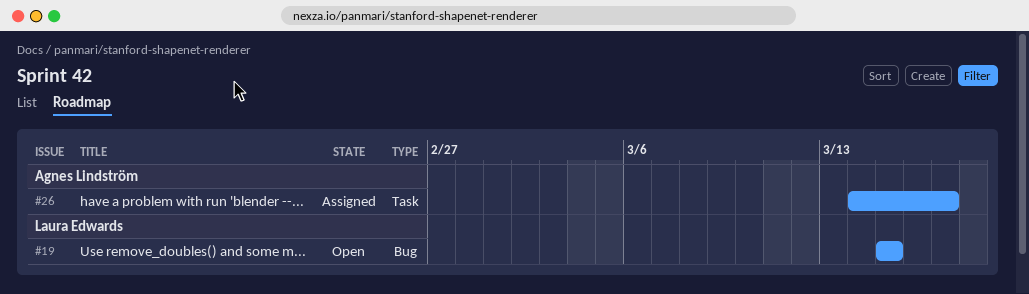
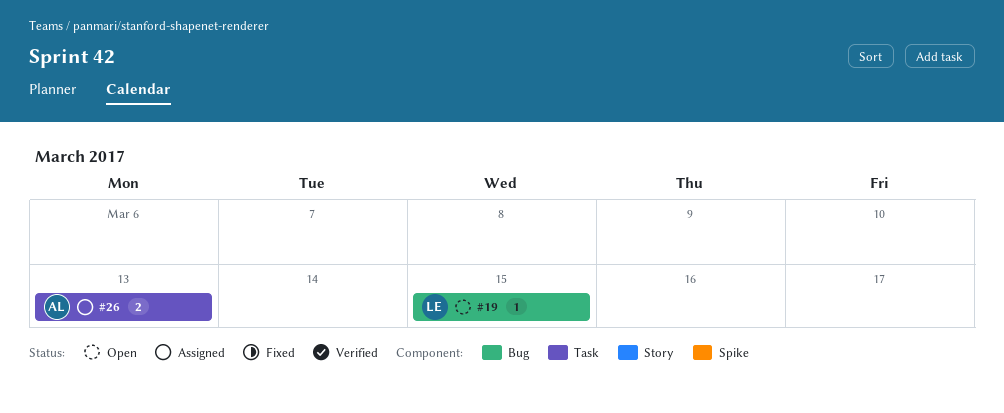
#26, start: Mar 14 -> Mar 13
#26, due: Mar 17 -> Mar 13

